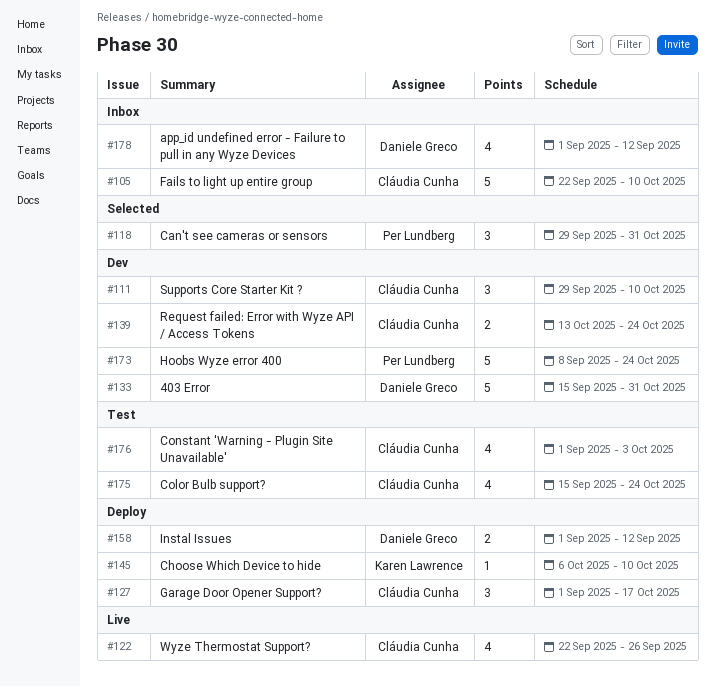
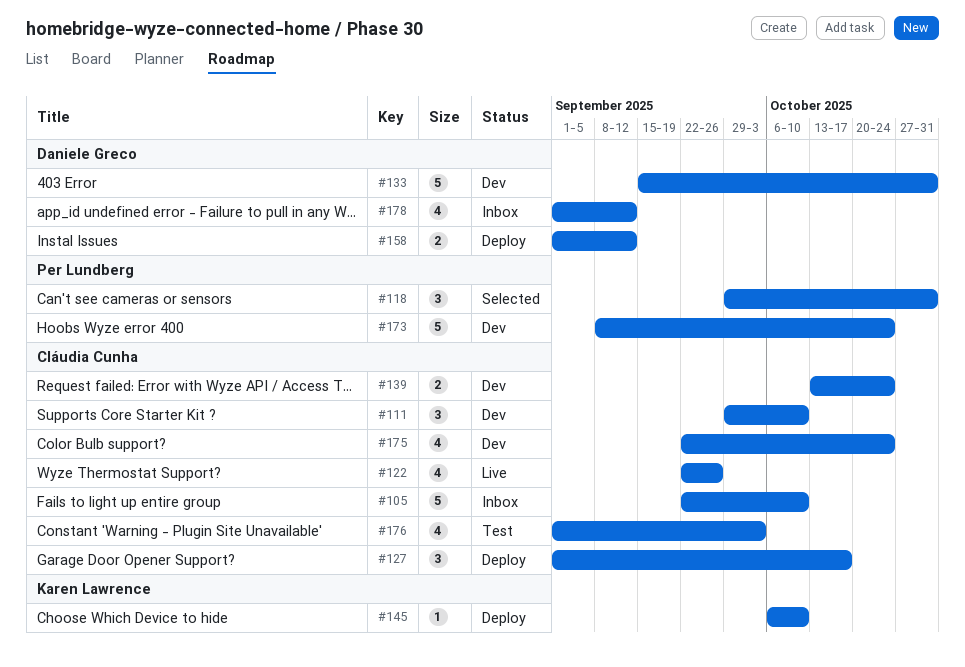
#175, status: Test -> Dev
#175, start: Sep 15 -> Sep 22

